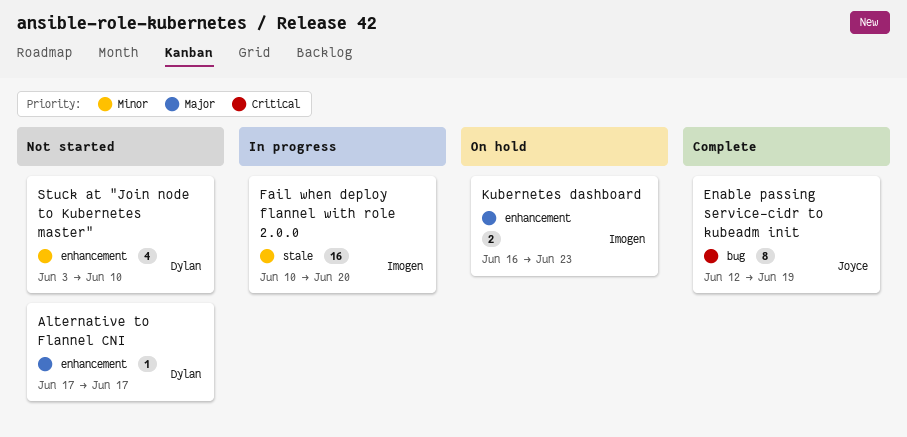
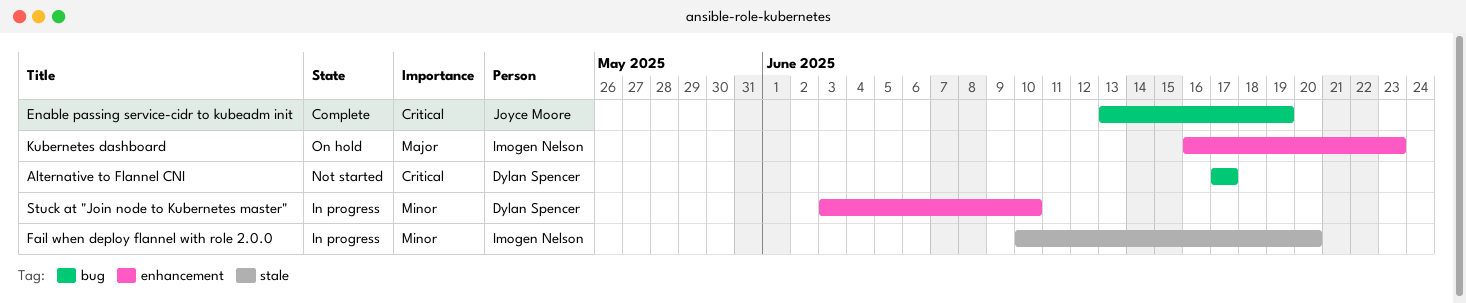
Alternative to Flannel CNI, priority: Major -> Critical
Alternative to Flannel CNI, label: enhancement -> bug
Enable passing service-cidr to kubeadm init, start: Jun 12 -> Jun 13
Stuck at "Join node to Kubernetes master", status: Not started -> In progress

